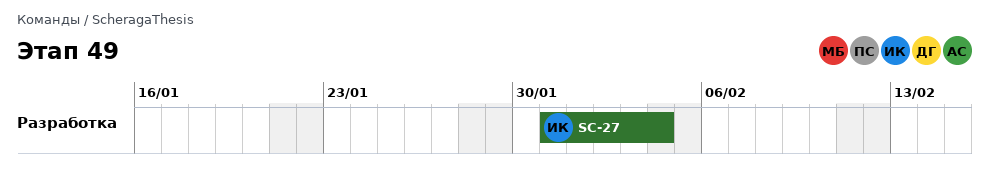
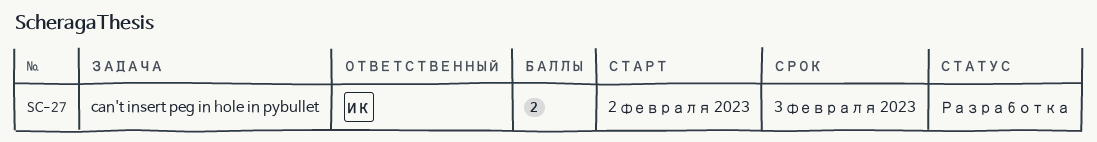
SC-27, start: Jan 31 -> Feb 2
SC-27, due: Feb 4 -> Feb 3

